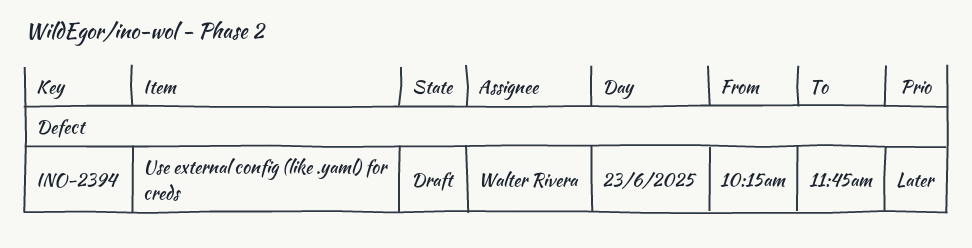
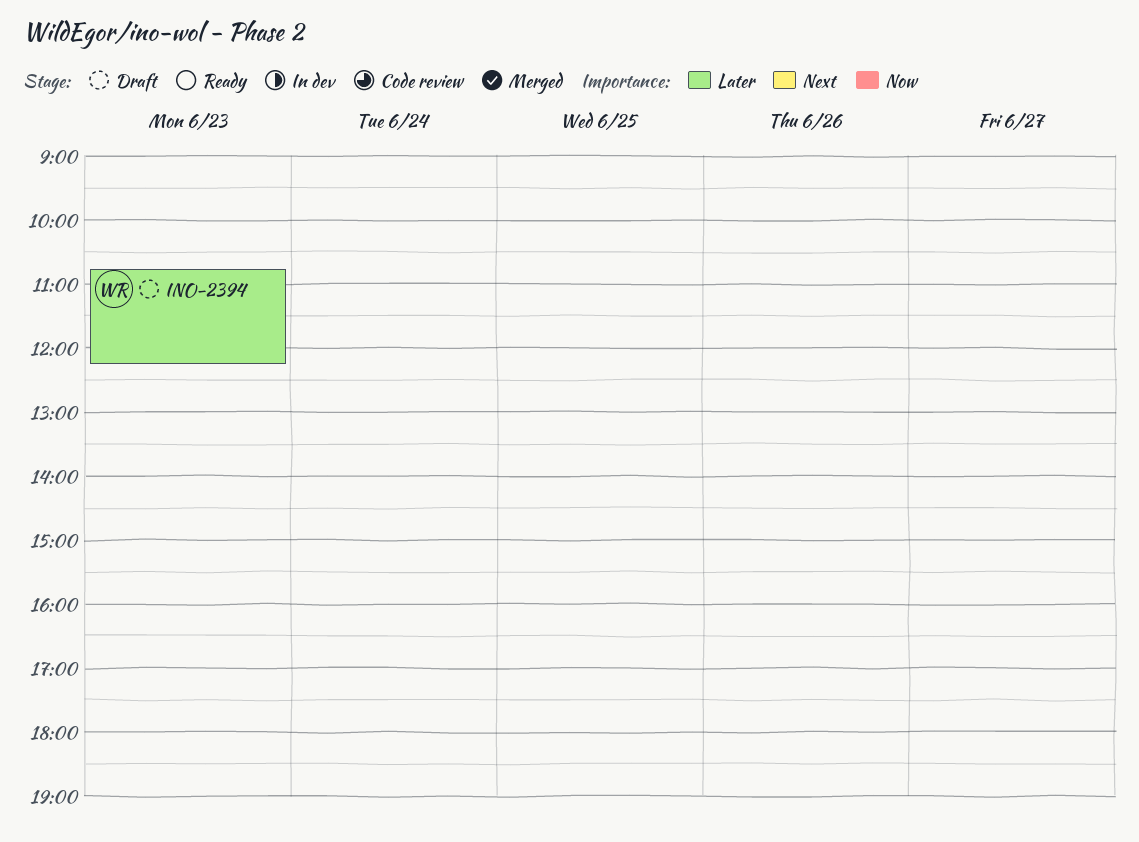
INO-2394, begins: 10:15 -> 10:45
INO-2394, ends: 11:45 -> 12:15

